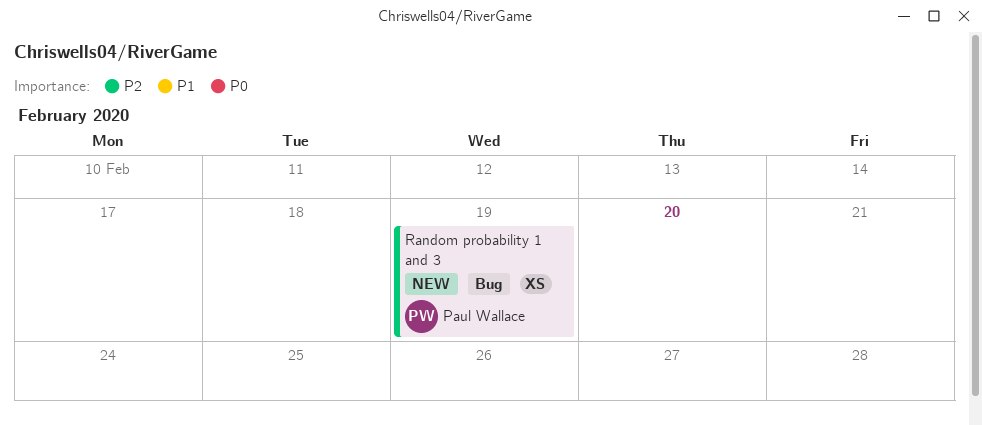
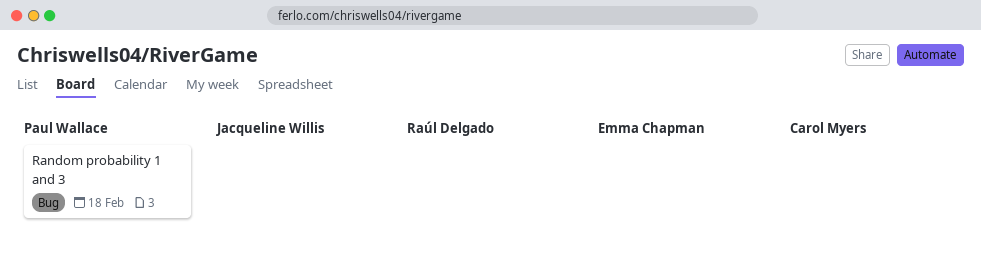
Random probability 1 and 3, due: Feb 19 -> Feb 18

